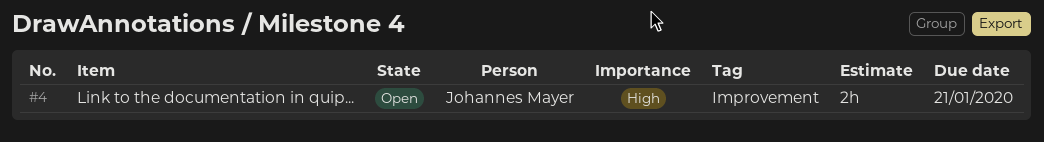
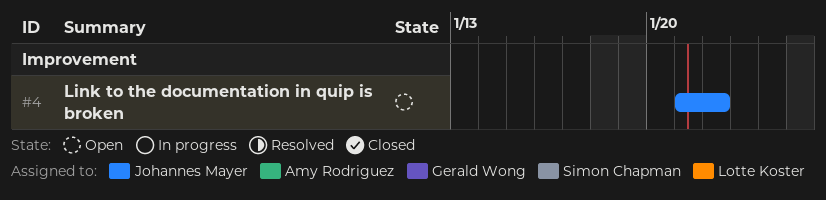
#4, due: Jan 21 -> Jan 22

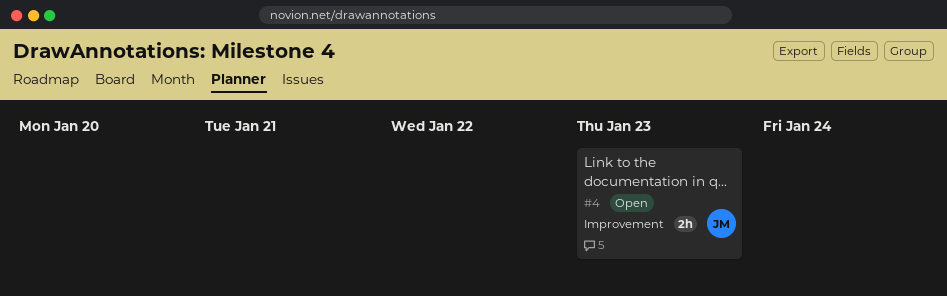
#4, due: Jan 22 -> Jan 23

